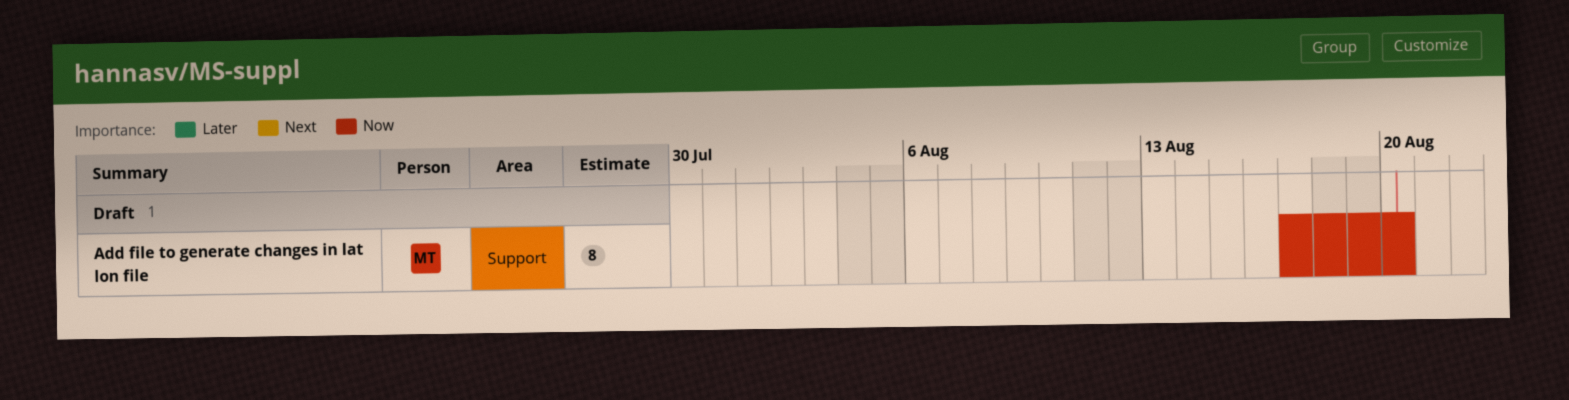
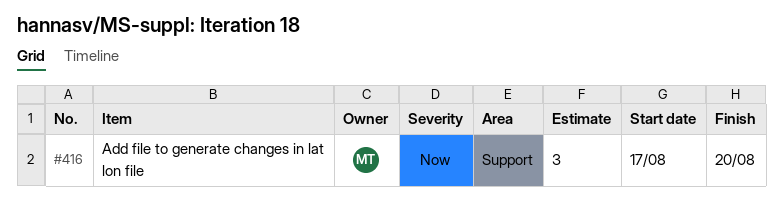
Add file to generate changes in lat lon file, estimate: 8 -> 3

